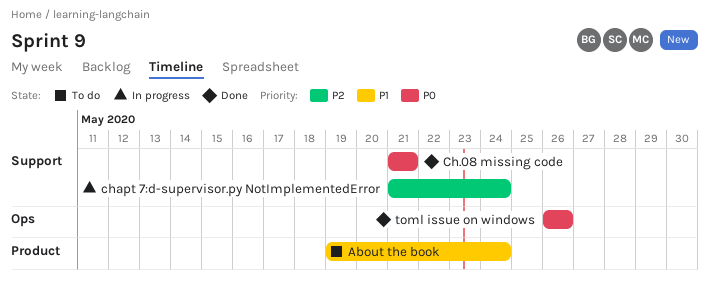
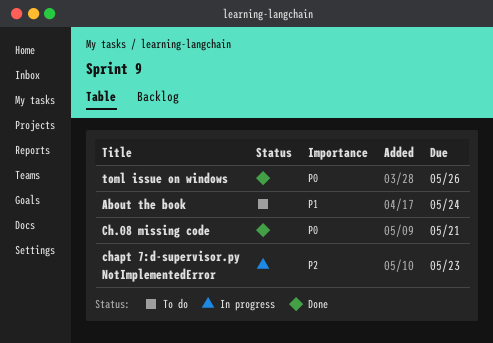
chapt 7:d-supervisor.py NotImplementedError, due: May 24 -> May 23

